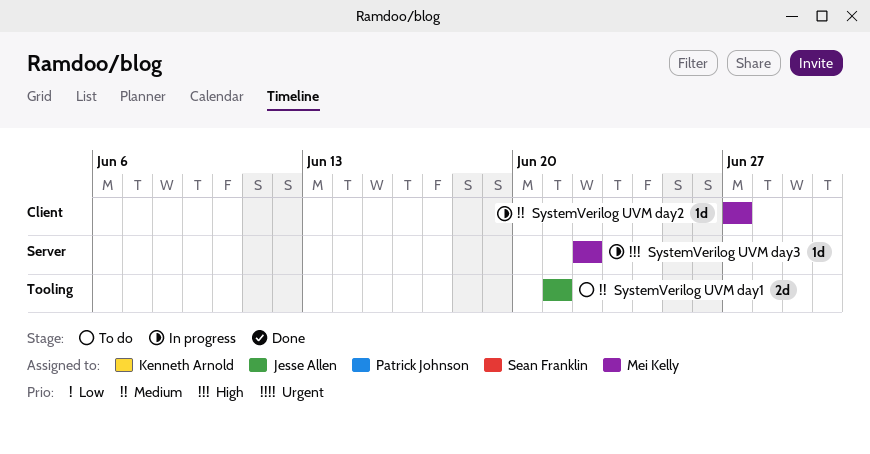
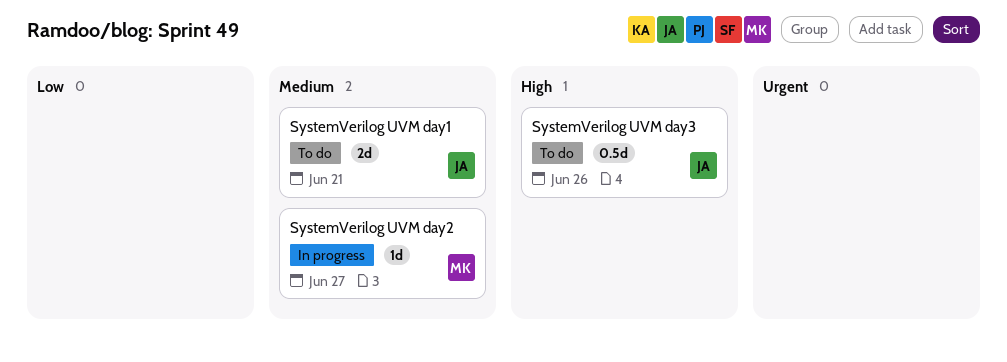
SystemVerilog UVM day3, status: In progress -> To do
SystemVerilog UVM day3, owner: Mei Kelly -> Jesse Allen
SystemVerilog UVM day3, estimate: 1d -> 0.5d
SystemVerilog UVM day3, due: Jun 22 -> Jun 26

